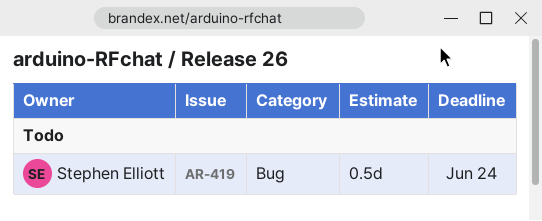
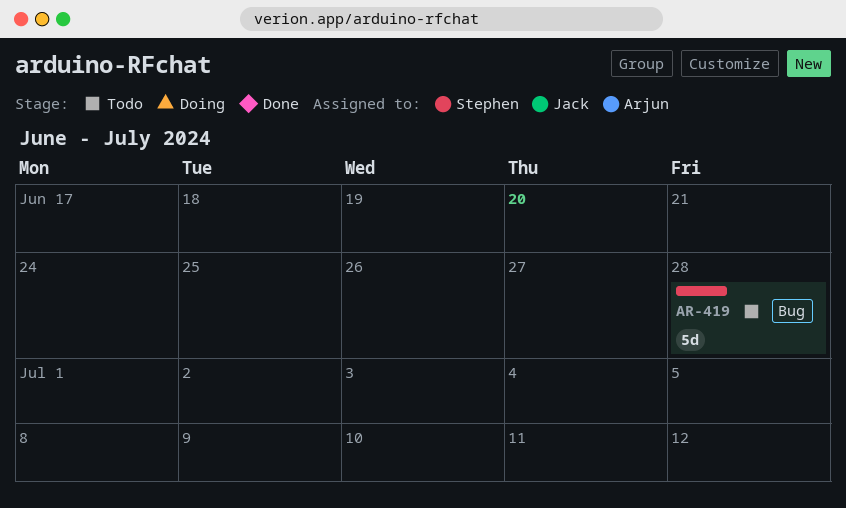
AR-419, estimate: 0.5d -> 5d
AR-419, due: Jun 24 -> Jun 28

